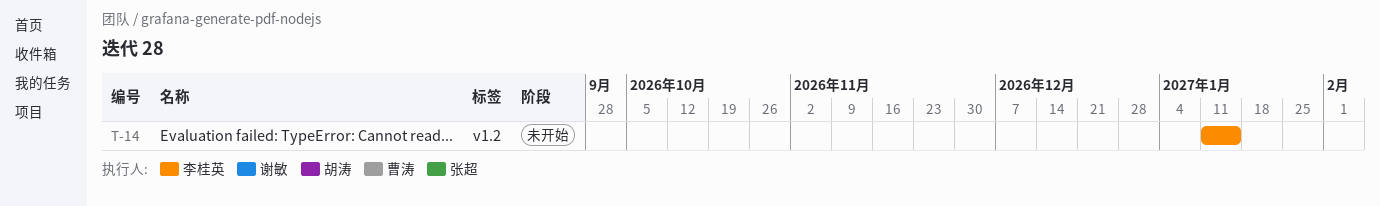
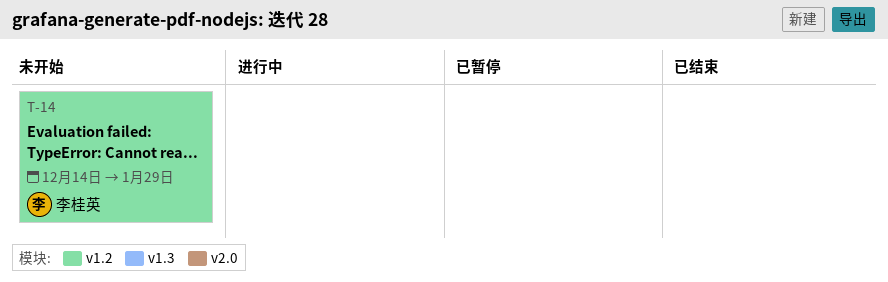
T-14, start: Jan 11 -> Dec 14
T-14, due: Jan 15 -> Jan 29

